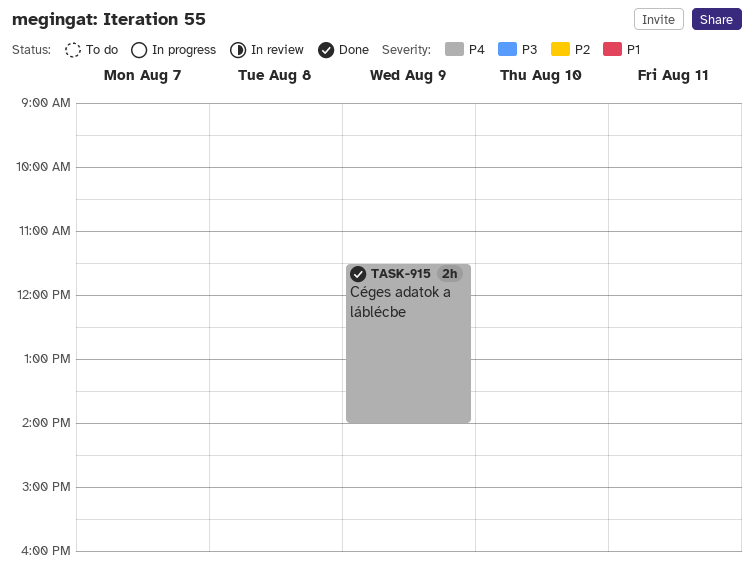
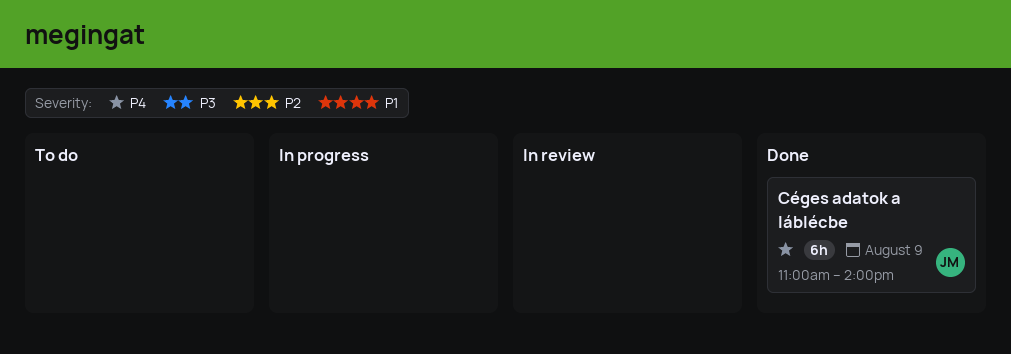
Céges adatok a láblécbe, estimate: 2h -> 6h
Céges adatok a láblécbe, begins: 11:30 -> 11:00

